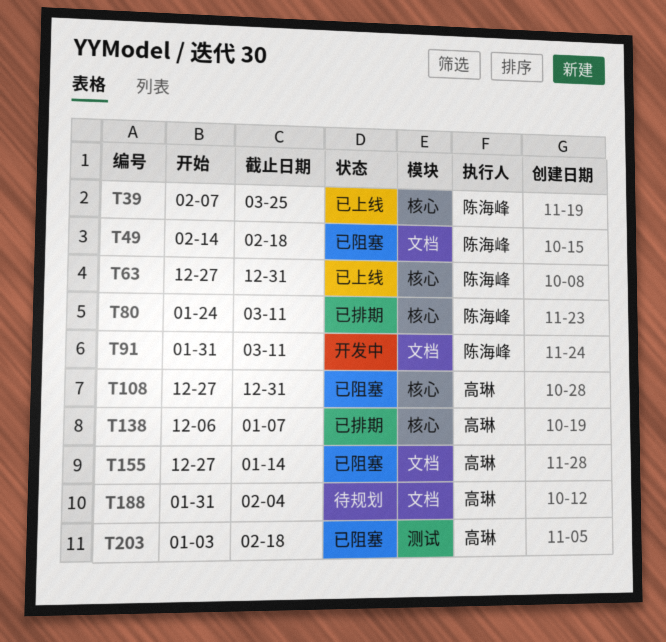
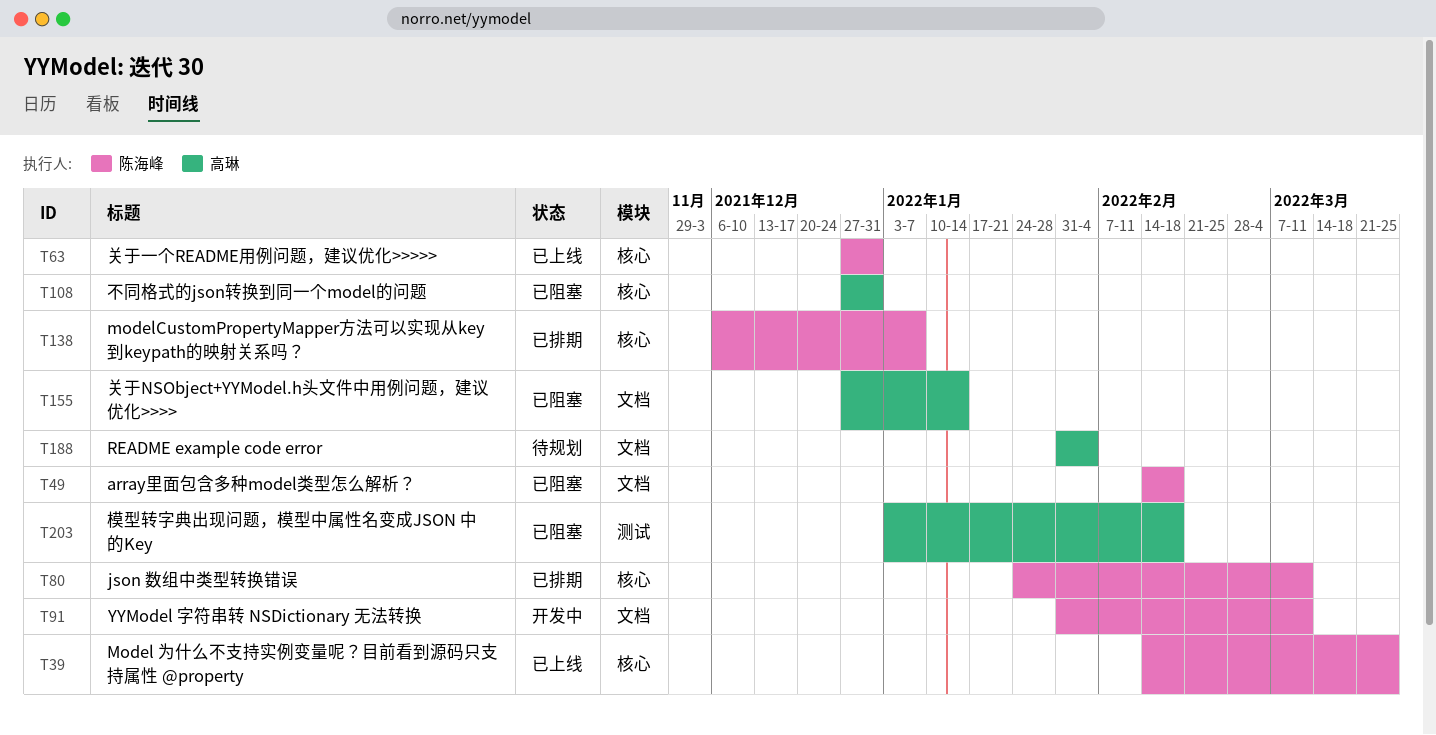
T39, start: Feb 7 -> Feb 14
T138, owner: 高琳 -> 陈海峰

